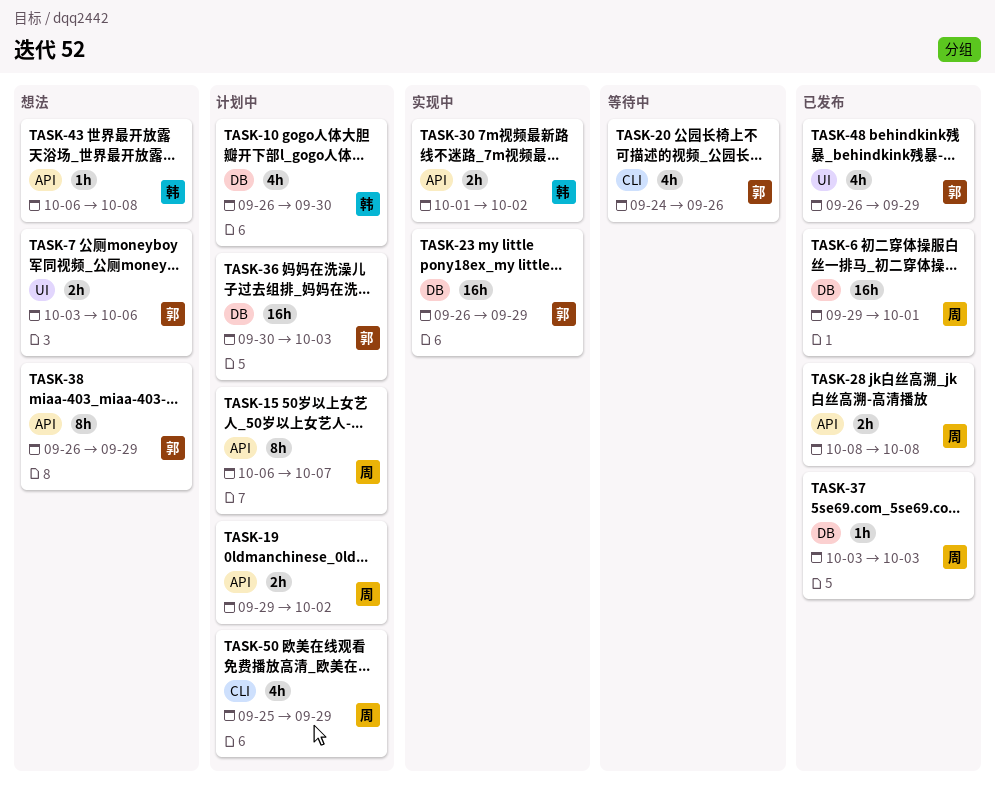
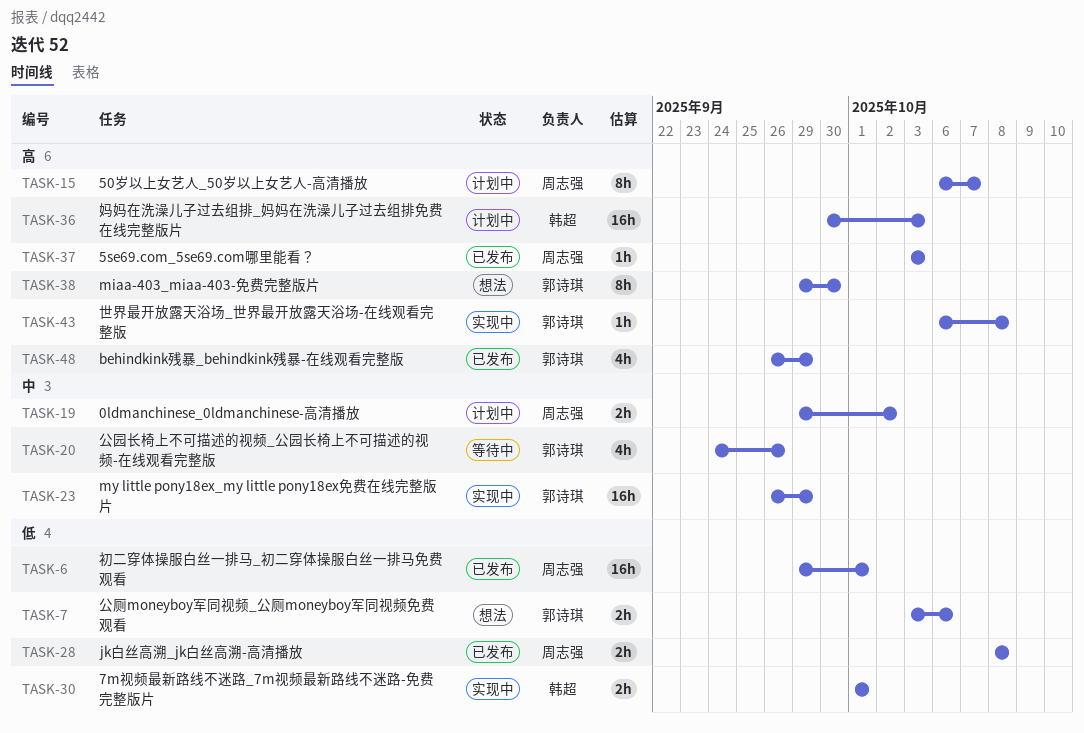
TASK-10: present -> none
TASK-30, due: Oct 2 -> Oct 1
TASK-36, owner: 郭诗琪 -> 韩超
TASK-38, start: Sep 26 -> Sep 29
TASK-38, due: Sep 29 -> Sep 30
TASK-43, status: 想法 -> 实现中
TASK-43, owner: 韩超 -> 郭诗琪
TASK-50: present -> none

